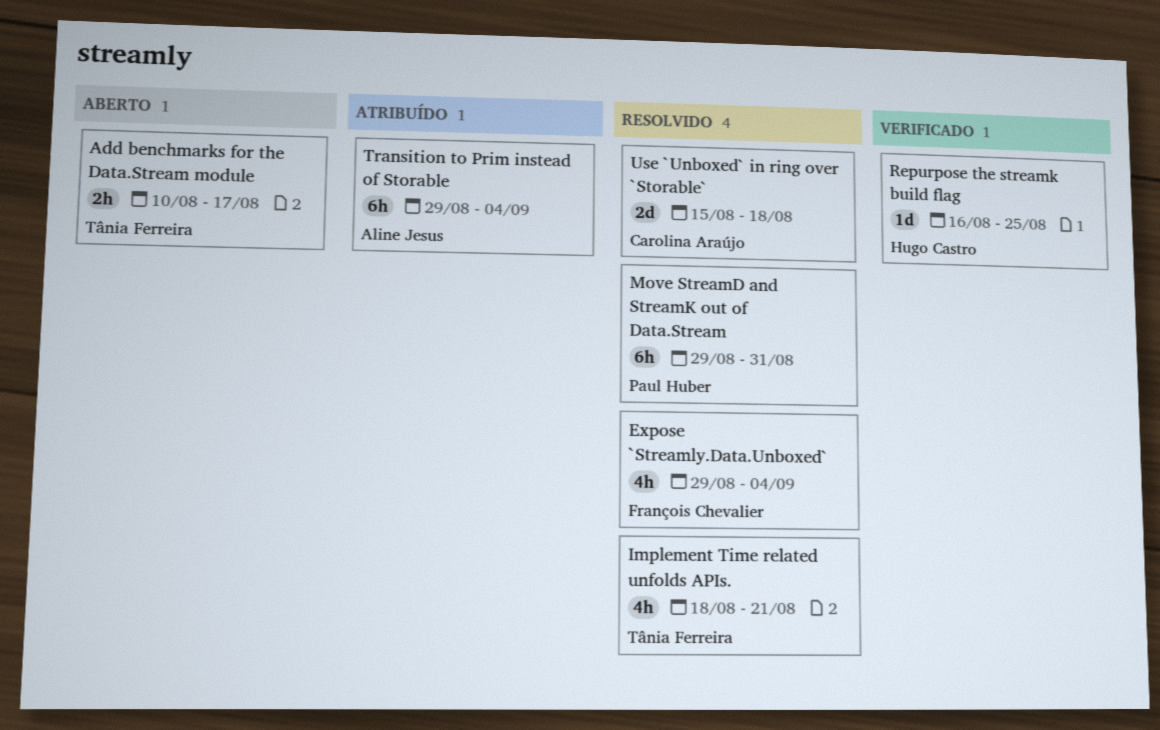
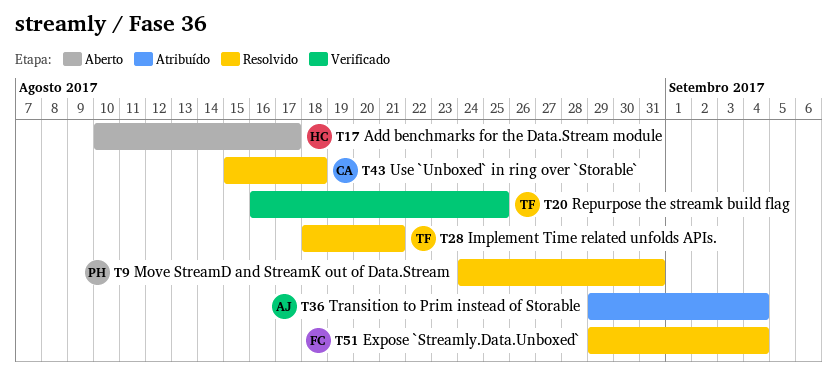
Add benchmarks for the Data.Stream module, owner: Tânia Ferreira -> Hugo Castro
Move StreamD and StreamK out of Data.Stream, start: Aug 29 -> Aug 24
Repurpose the streamk build flag, owner: Hugo Castro -> Tânia Ferreira

